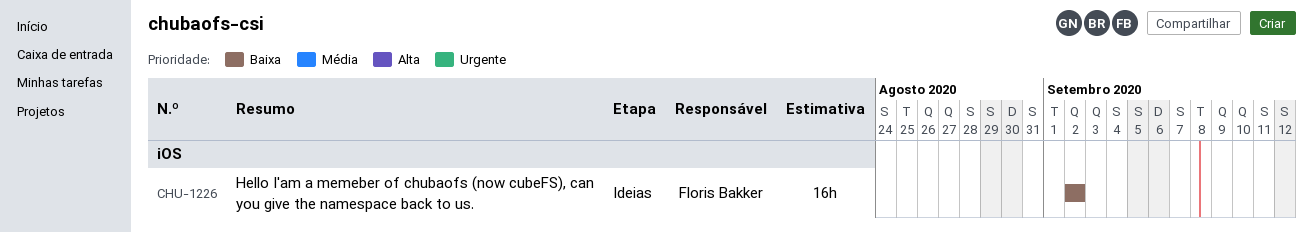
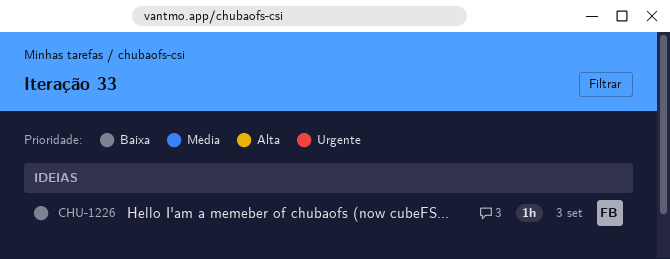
CHU-1226, estimate: 16h -> 1h
CHU-1226, due: Sep 2 -> Sep 3

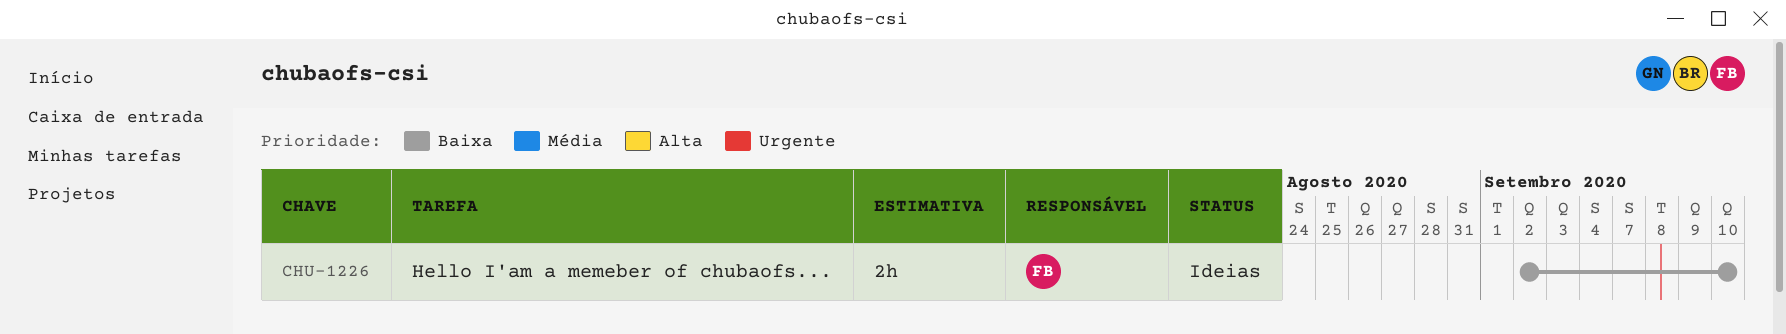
CHU-1226, estimate: 1h -> 2h
CHU-1226, due: Sep 3 -> Sep 10

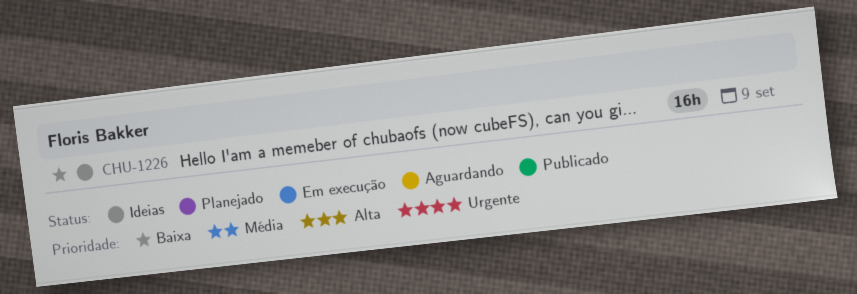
CHU-1226, estimate: 2h -> 16h
CHU-1226, due: Sep 10 -> Sep 9

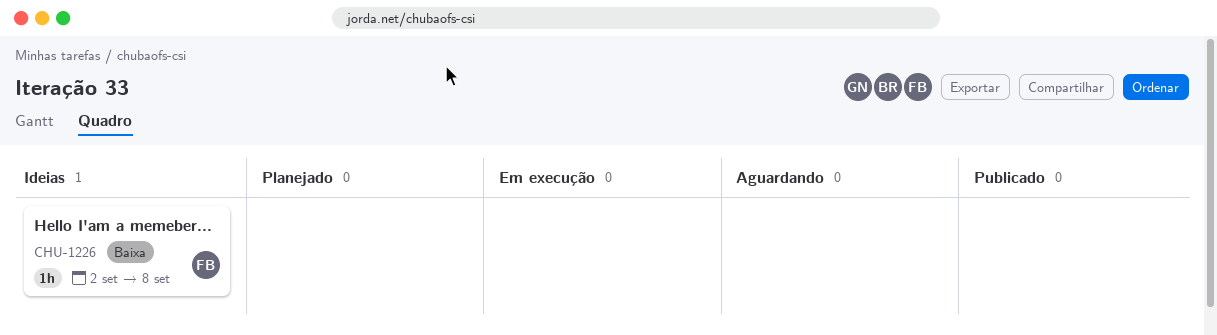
CHU-1226, estimate: 16h -> 1h
CHU-1226, due: Sep 9 -> Sep 8

